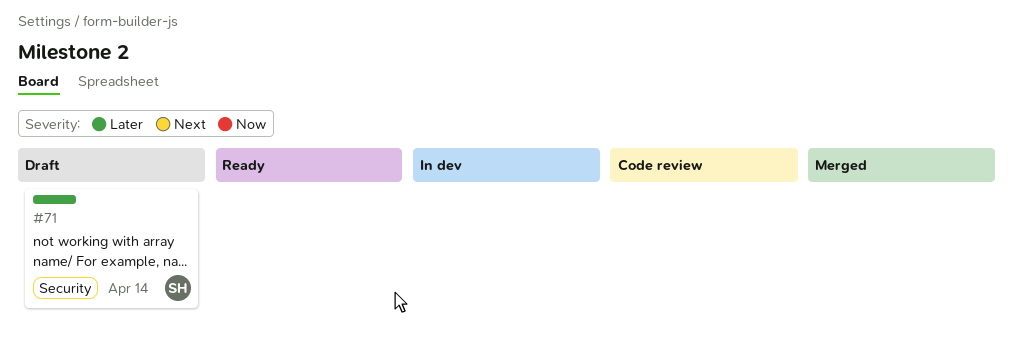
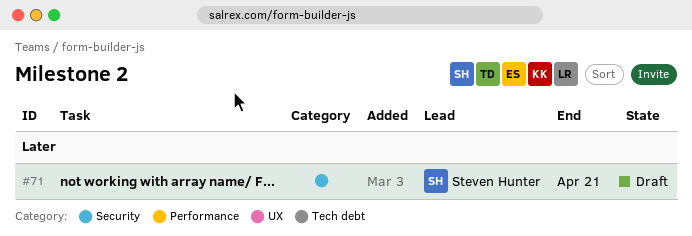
#71, due: Apr 14 -> Apr 21

